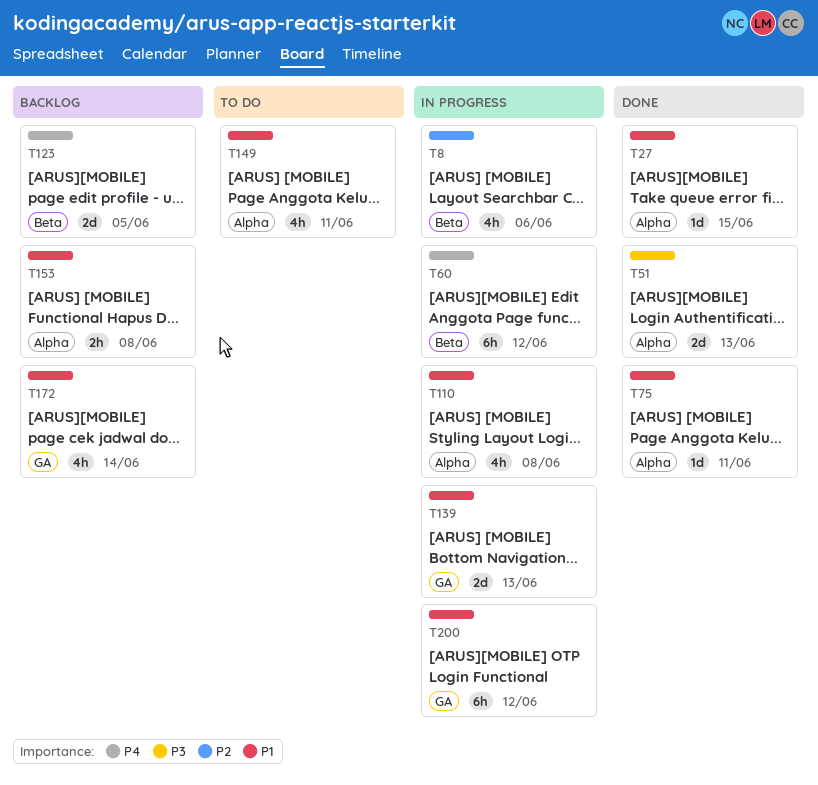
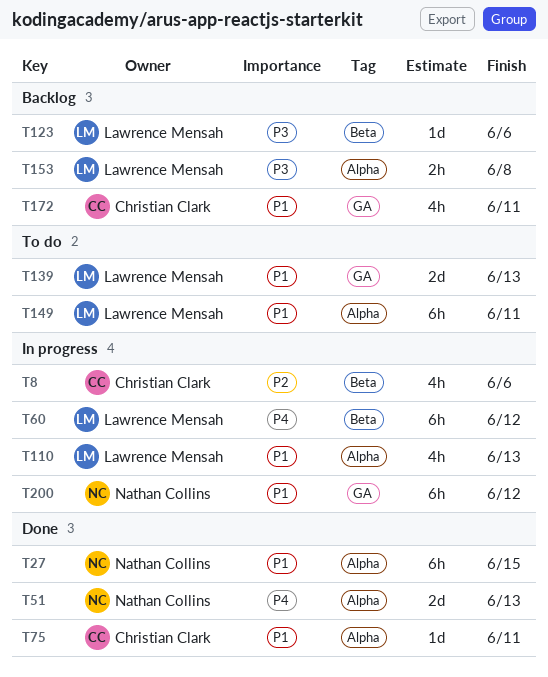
T27, estimate: 1d -> 6h
T51, priority: P3 -> P4
T110, due: Jun 8 -> Jun 13
T123, priority: P4 -> P3
T123, estimate: 2d -> 1d
T123, due: Jun 5 -> Jun 6
T139, status: In progress -> To do
T149, estimate: 4h -> 6h
T153, priority: P1 -> P3
T172, due: Jun 14 -> Jun 11

